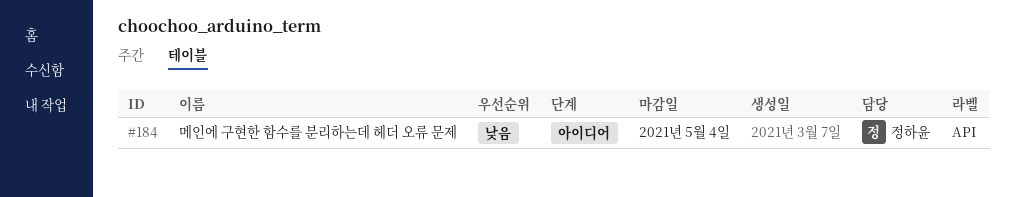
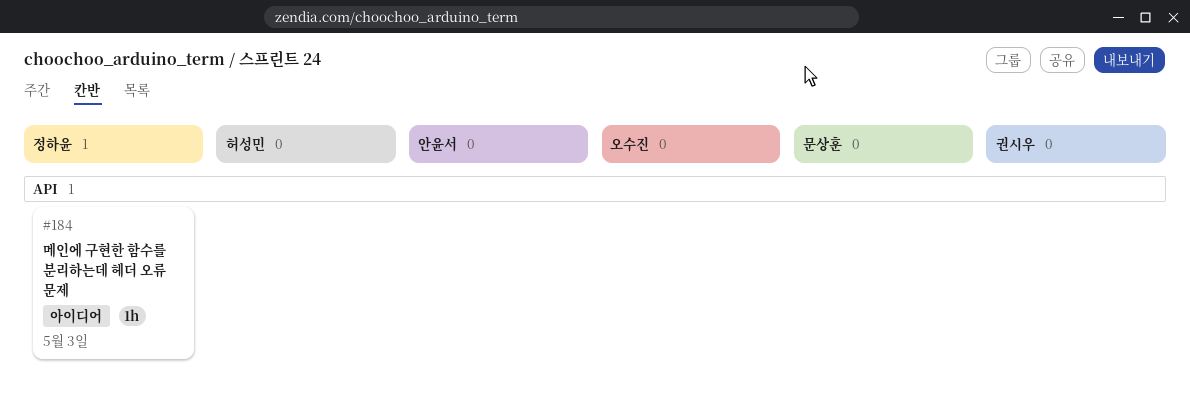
#184, due: May 4 -> May 3

